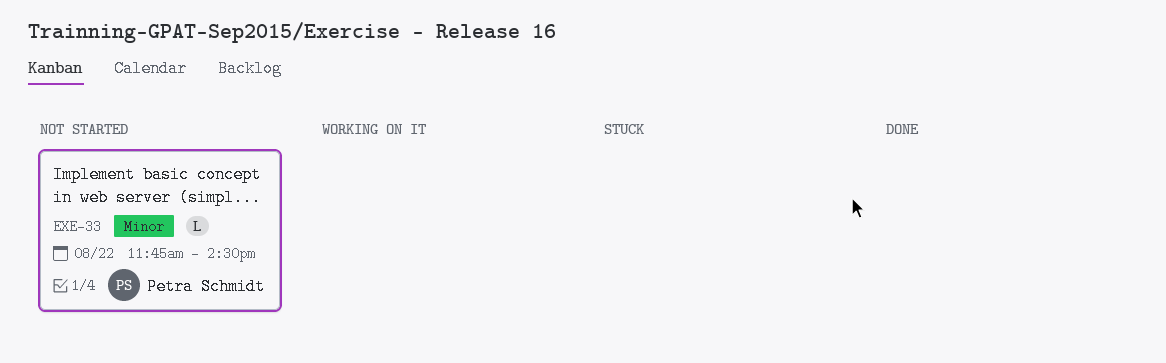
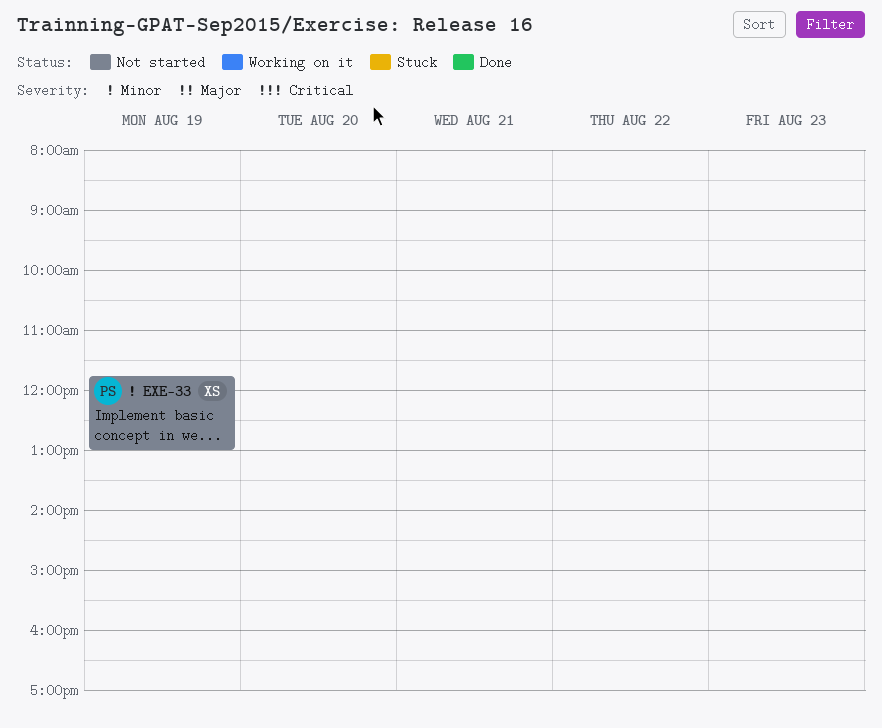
EXE-33, estimate: L -> XS
EXE-33, day: Aug 22 -> Aug 19
EXE-33, ends: 14:30 -> 13:00

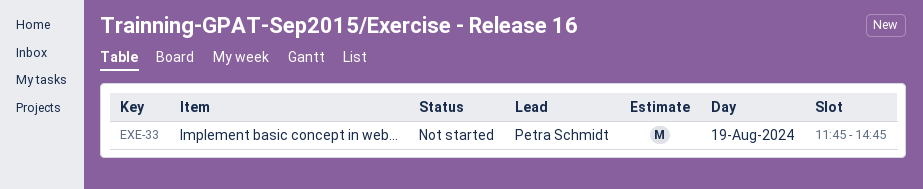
EXE-33, estimate: XS -> M
EXE-33, ends: 13:00 -> 14:45

